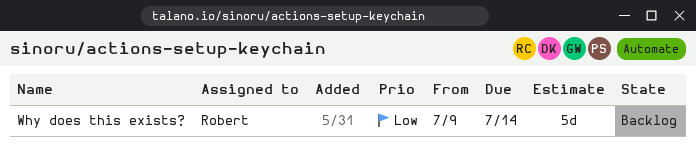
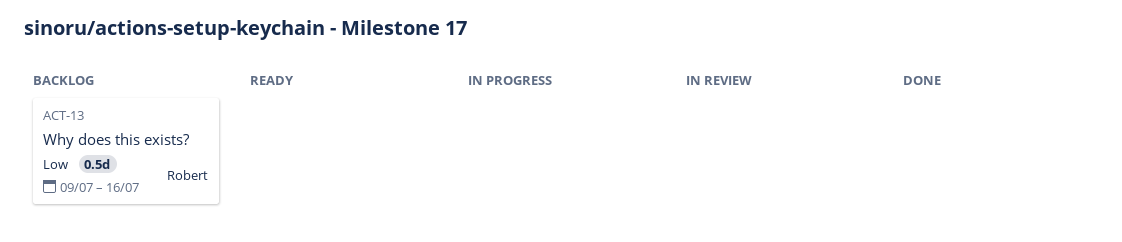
Why does this exists?, estimate: 5d -> 0.5d
Why does this exists?, due: Jul 14 -> Jul 16

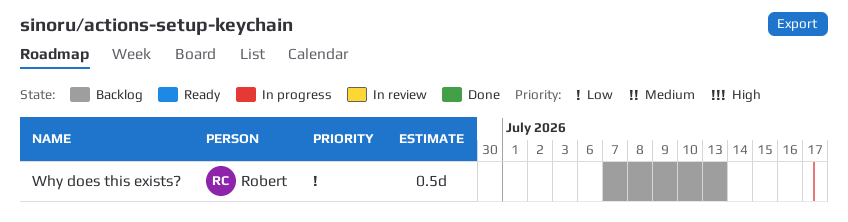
Why does this exists?, start: Jul 9 -> Jul 7
Why does this exists?, due: Jul 16 -> Jul 13

